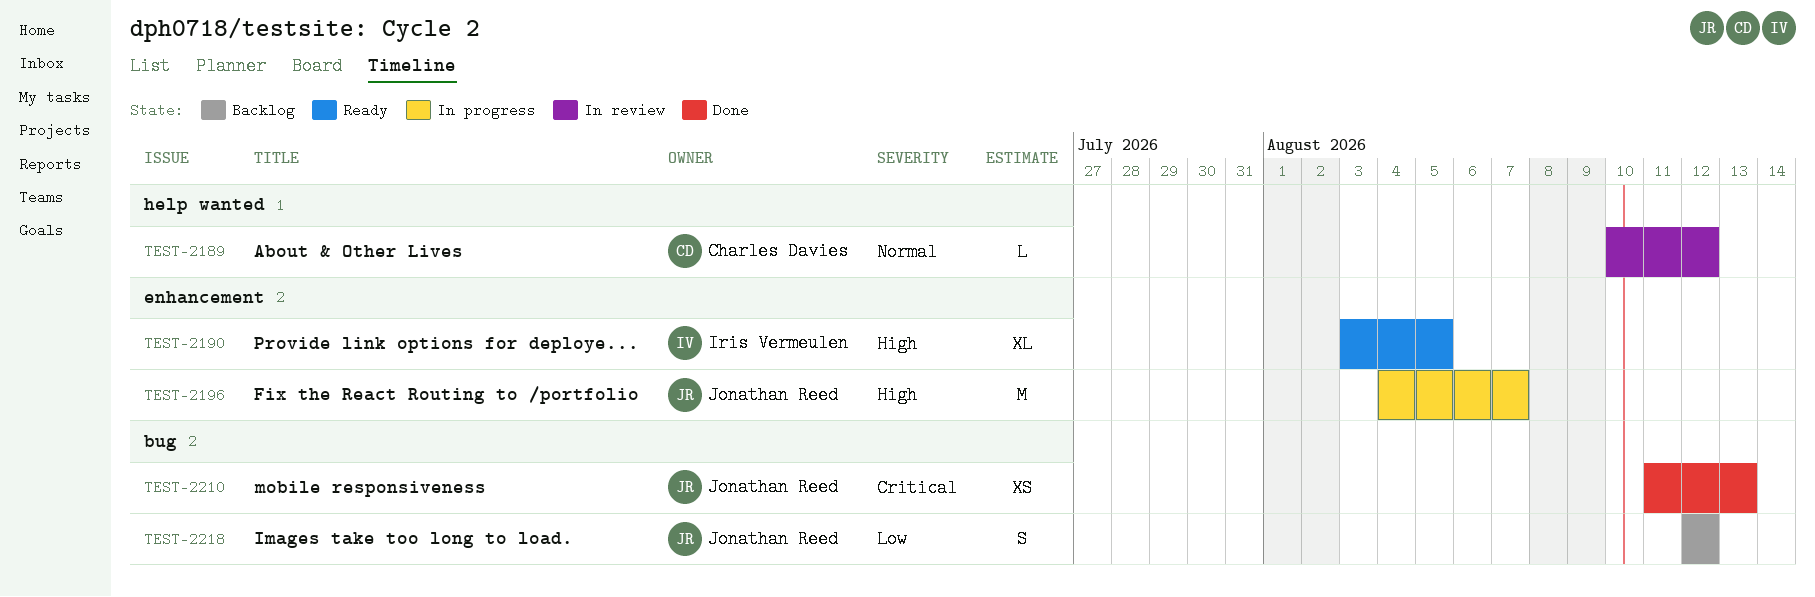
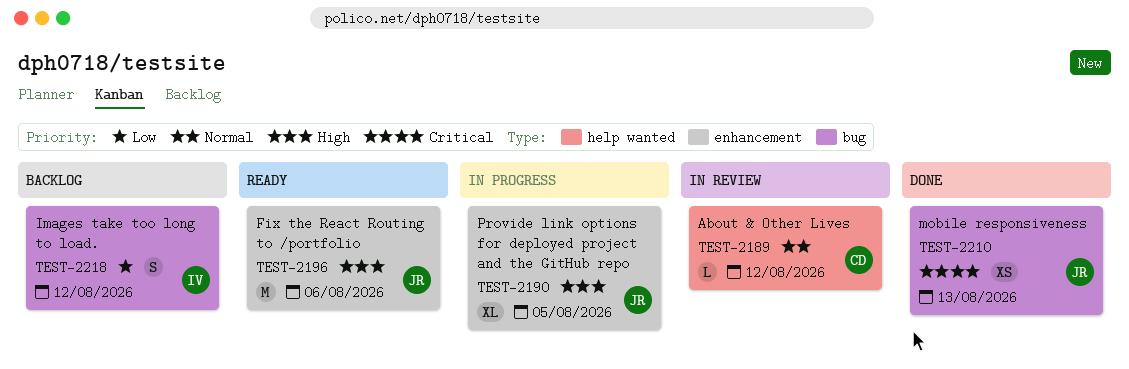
TEST-2190, status: Ready -> In progress
TEST-2190, owner: Iris Vermeulen -> Jonathan Reed
TEST-2196, status: In progress -> Ready
TEST-2196, due: Aug 7 -> Aug 6
TEST-2218, owner: Jonathan Reed -> Iris Vermeulen

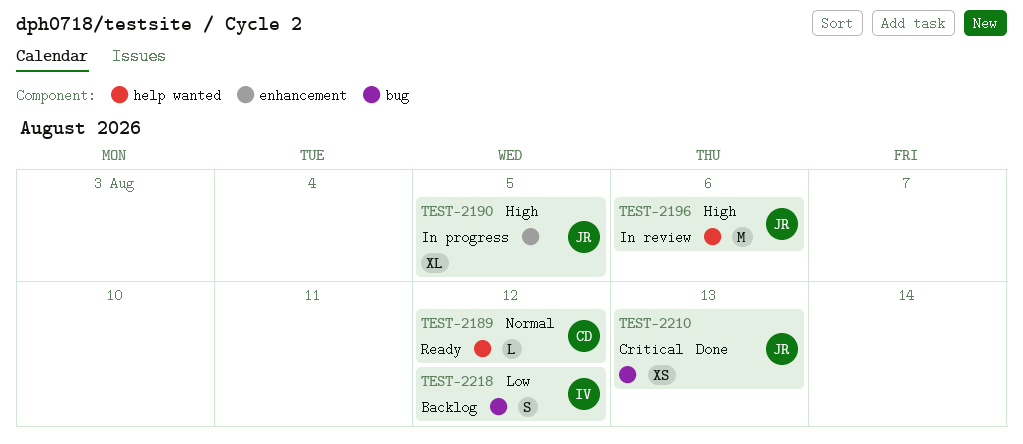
TEST-2189, status: In review -> Ready
TEST-2196, status: Ready -> In review
TEST-2196, label: enhancement -> help wanted

